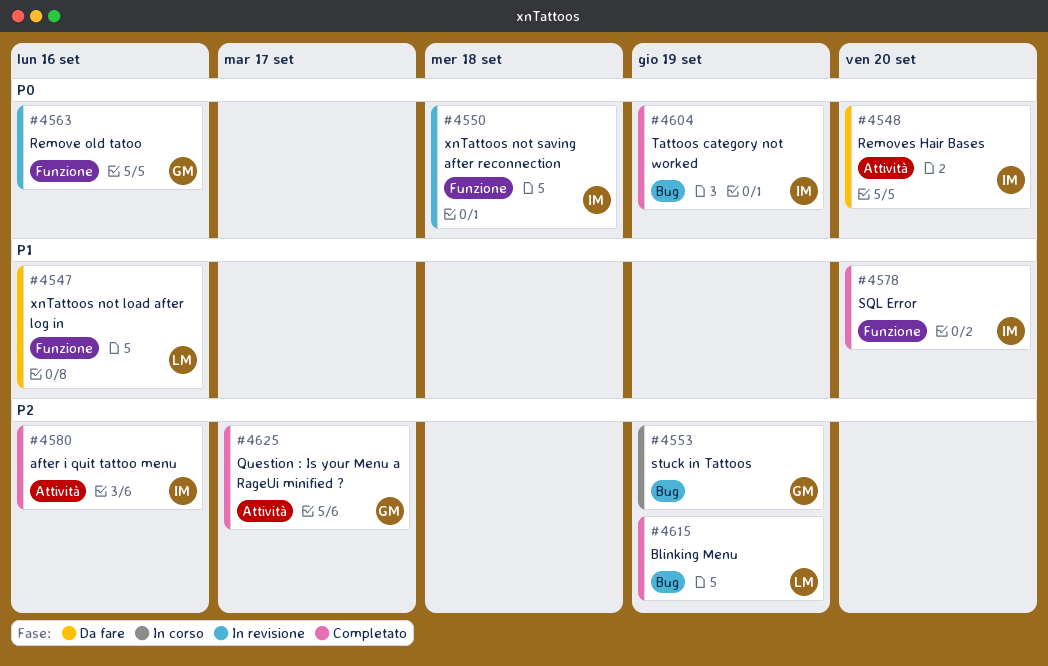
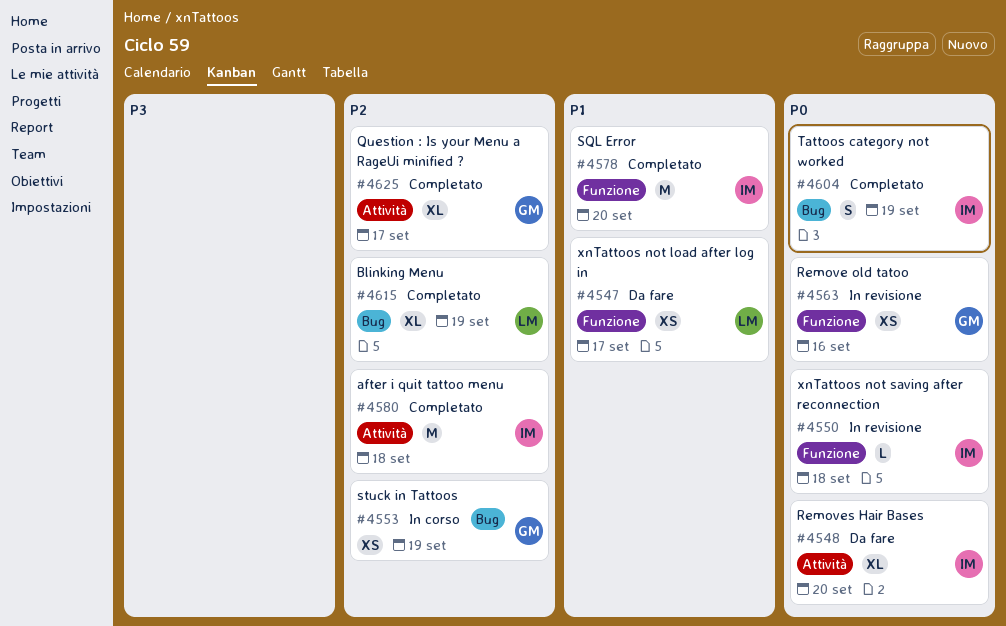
#4547, due: Sep 16 -> Sep 17
#4580, due: Sep 16 -> Sep 18

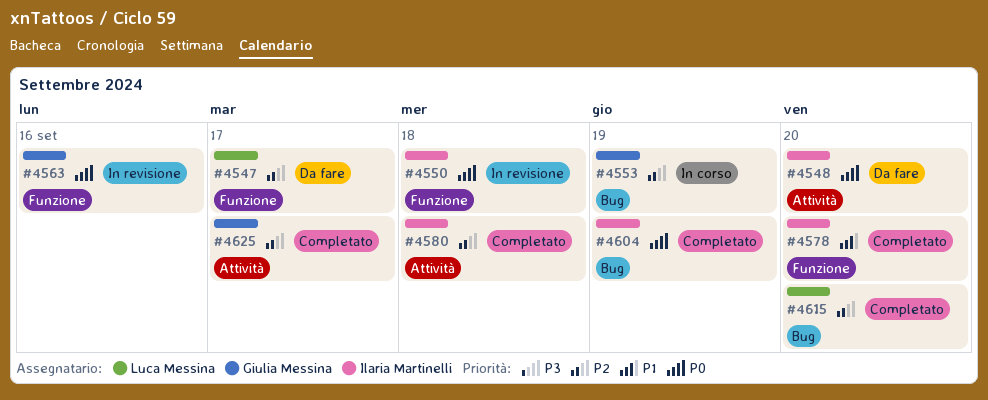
#4547, priority: P1 -> P2
#4615, due: Sep 19 -> Sep 20

